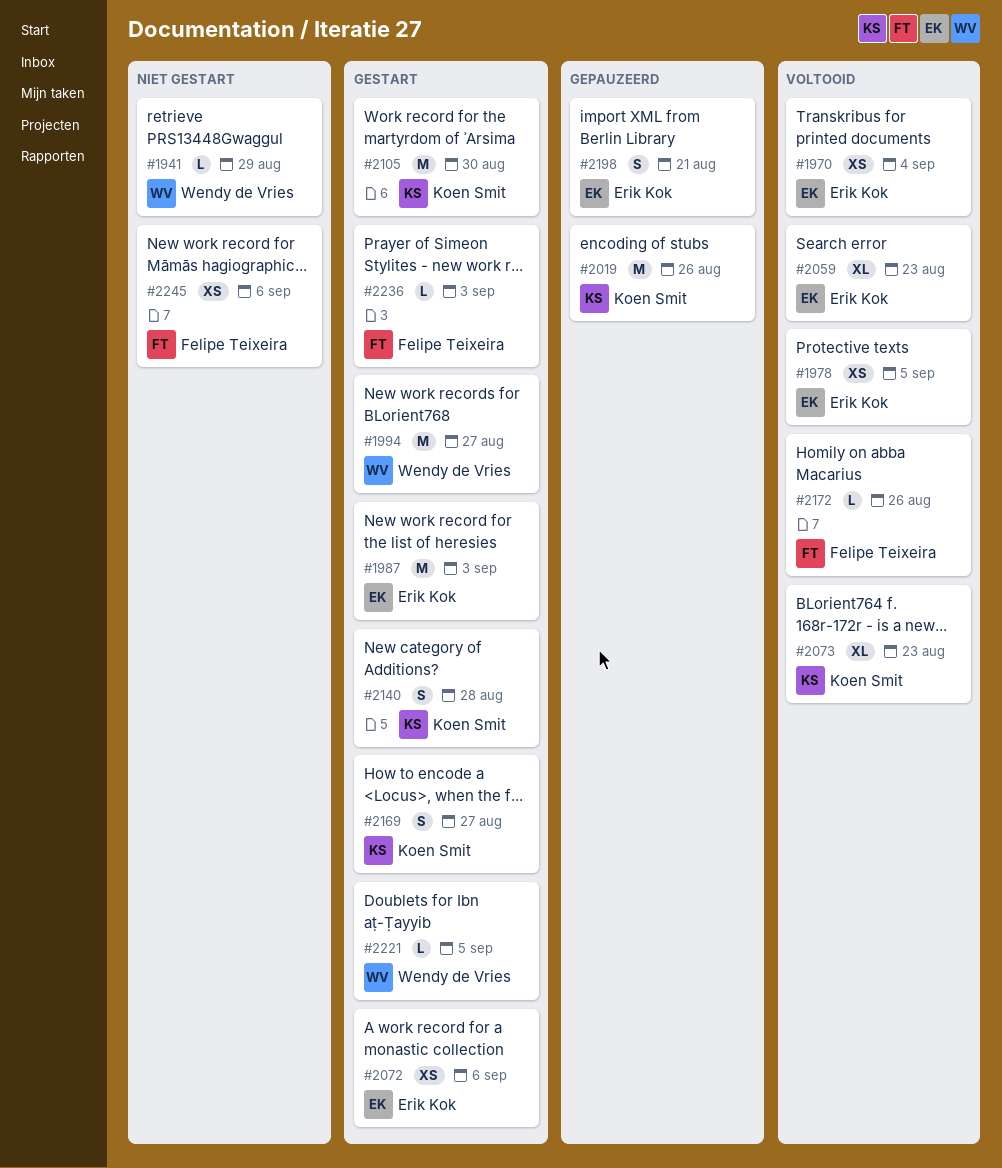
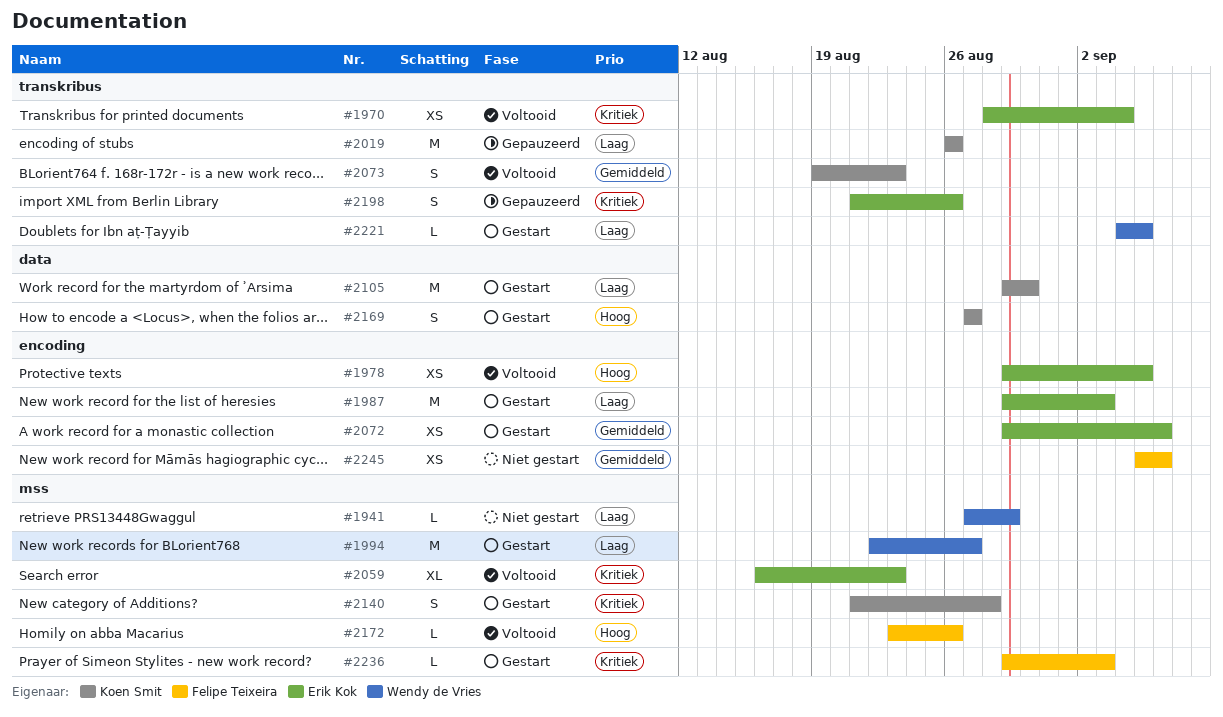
#2073, estimate: XL -> S
#2198, due: Aug 21 -> Aug 26

